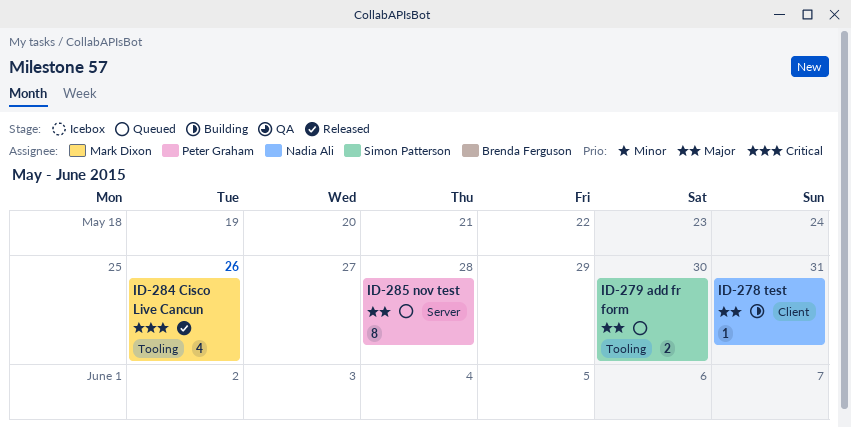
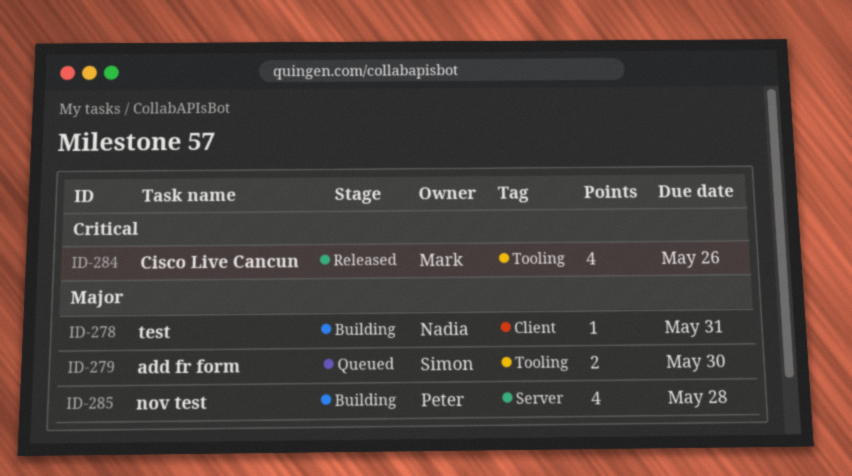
ID-285, status: Queued -> Building
ID-285, estimate: 8 -> 4

